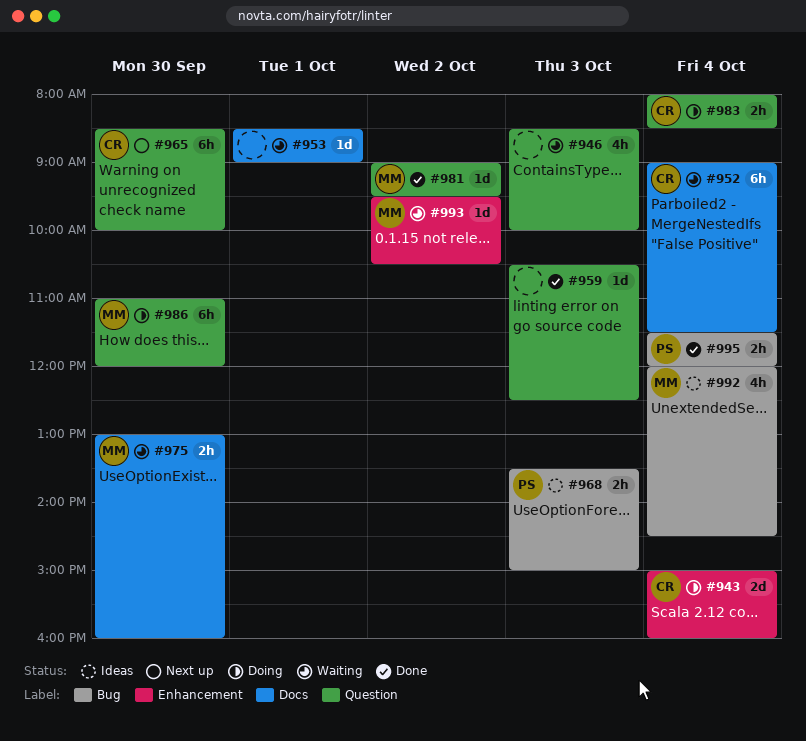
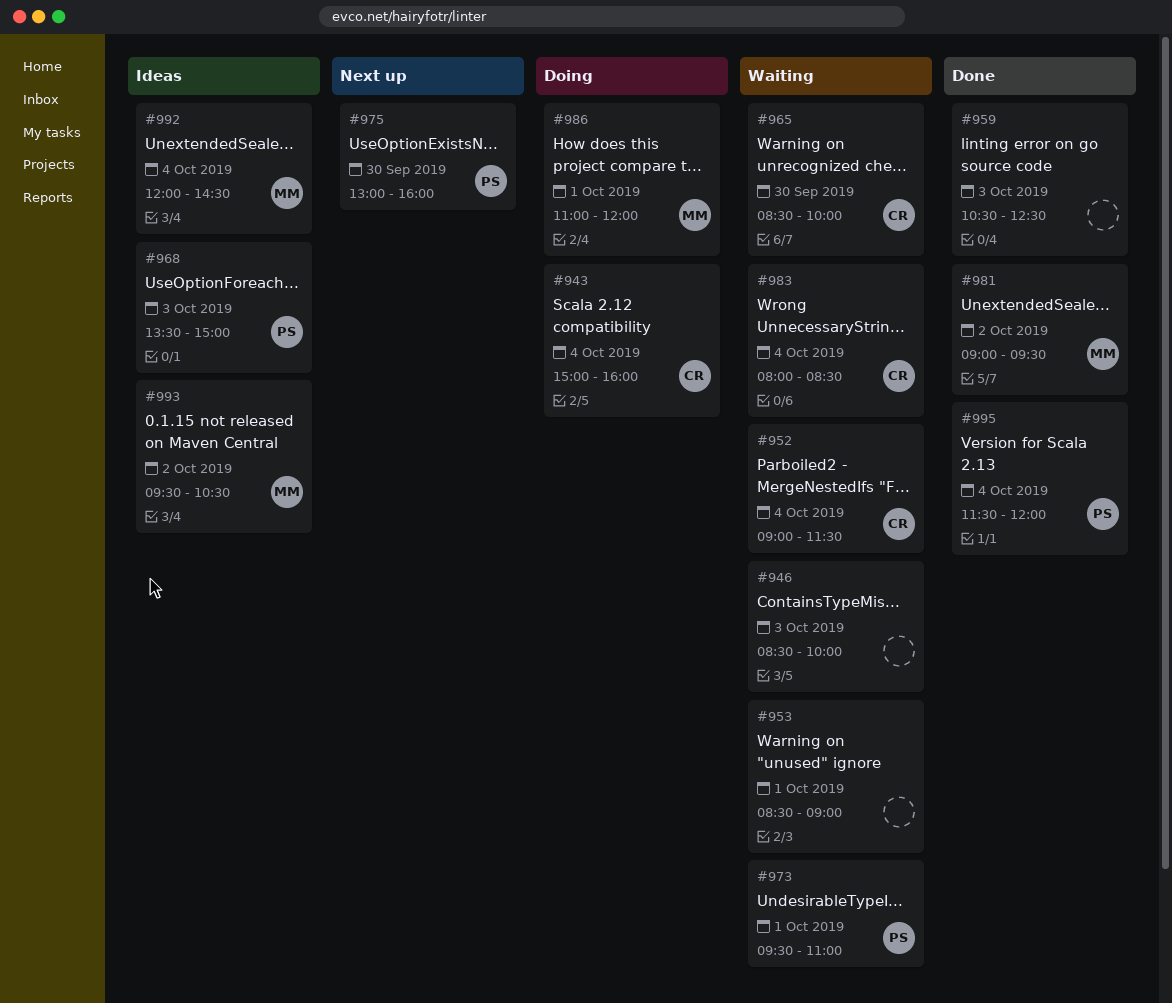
#965, status: Next up -> Waiting
#973: none -> present
#975, status: Waiting -> Next up
#975, owner: MM -> PS
#983, status: Doing -> Waiting
#986, day: Sep 30 -> Oct 1
#993, status: Waiting -> Ideas

